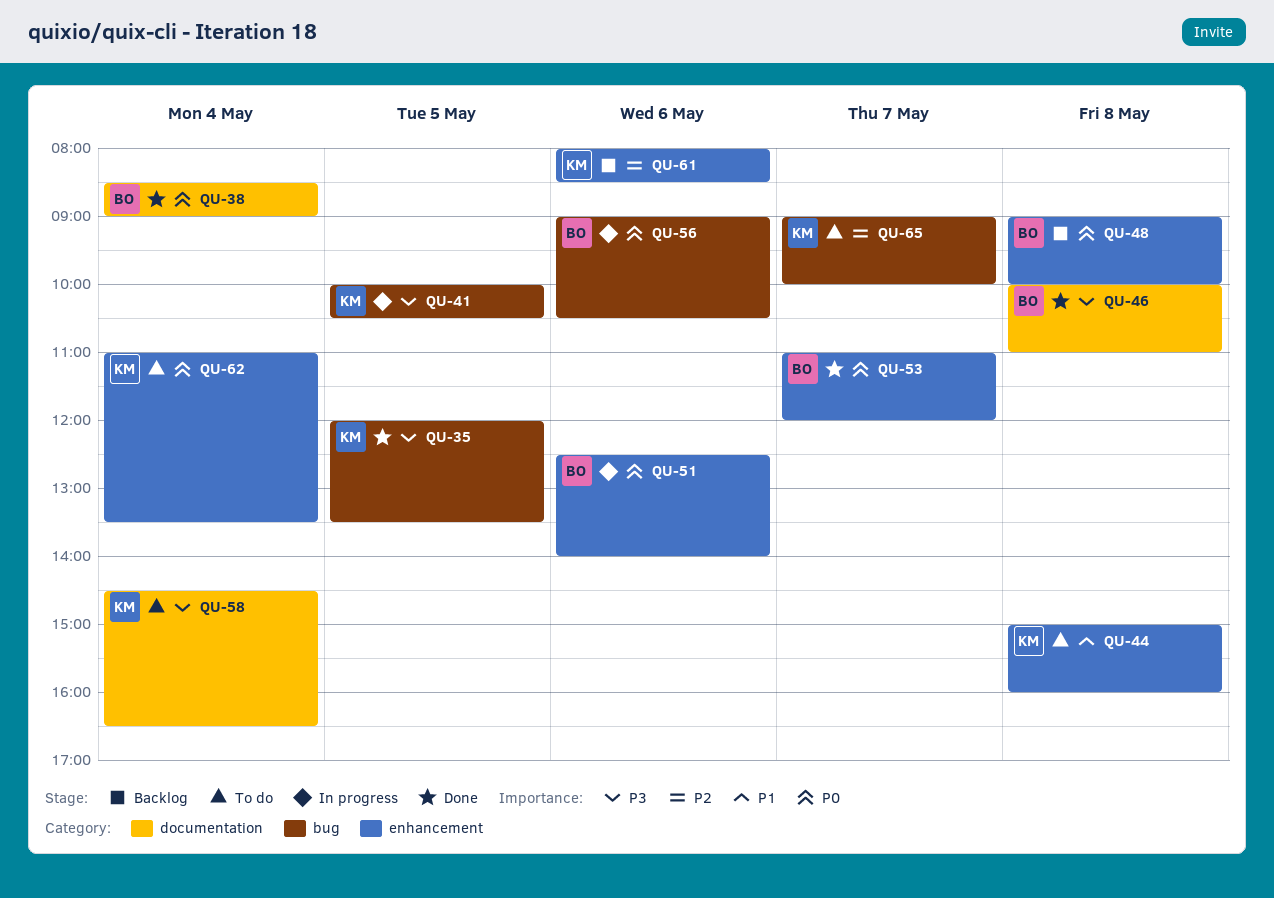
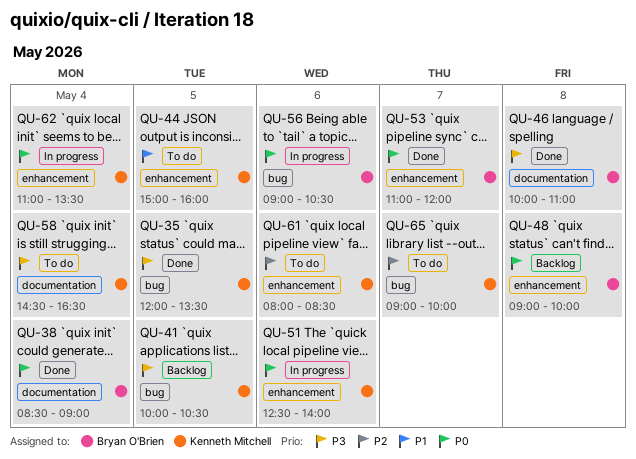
QU-41, status: In progress -> Backlog
QU-44, day: May 8 -> May 5
QU-51, owner: Bryan O'Brien -> Kenneth Mitchell
QU-61, status: Backlog -> To do
QU-62, status: To do -> In progress

